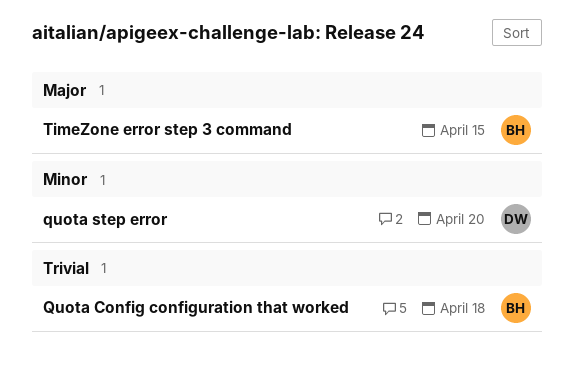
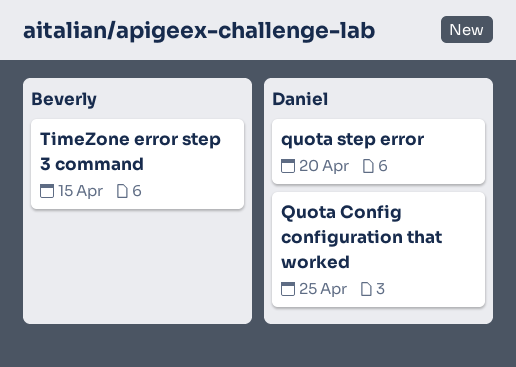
Quota Config configuration that worked, owner: Beverly -> Daniel
Quota Config configuration that worked, due: Apr 18 -> Apr 25

